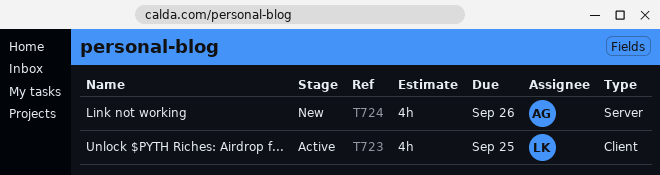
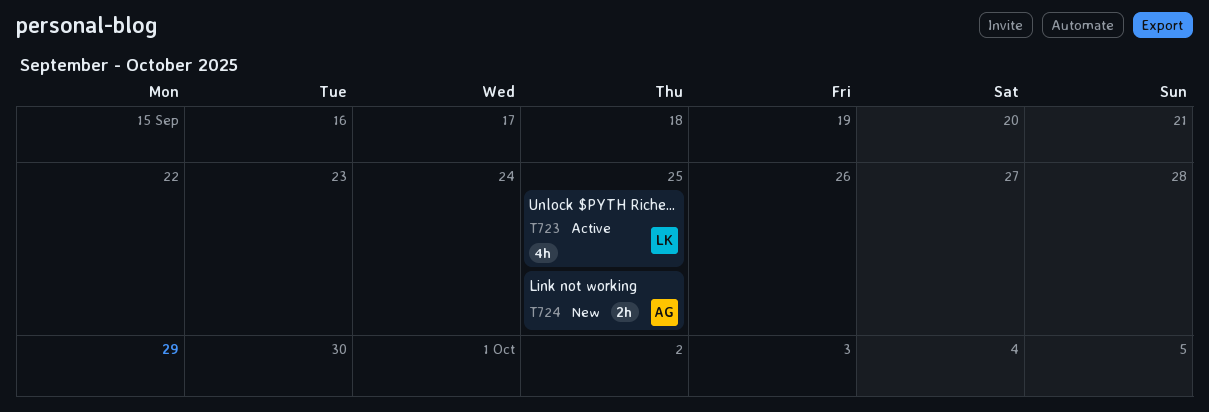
T724, estimate: 4h -> 2h
T724, due: Sep 26 -> Sep 25

